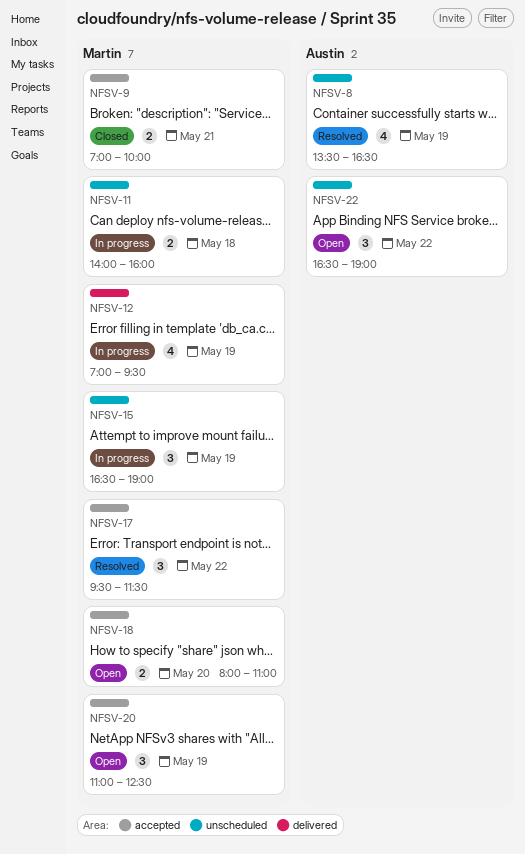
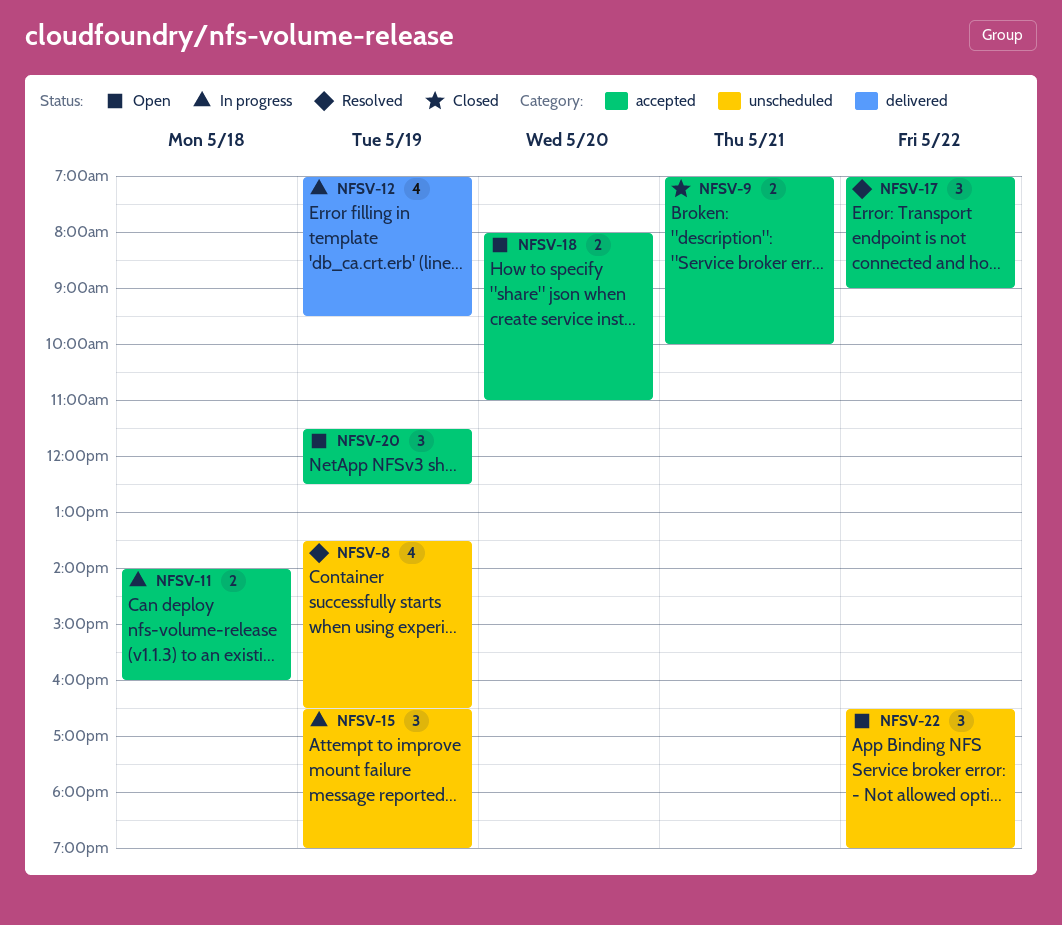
NFSV-11, label: unscheduled -> accepted
NFSV-17, begins: 09:30 -> 07:00
NFSV-17, ends: 11:30 -> 09:00
NFSV-20, begins: 11:00 -> 11:30

